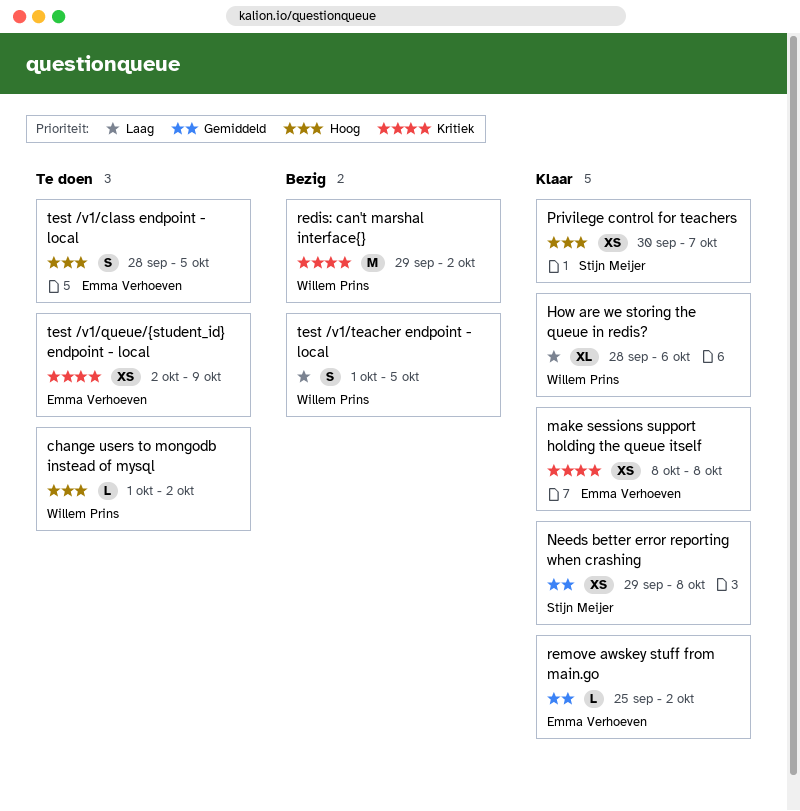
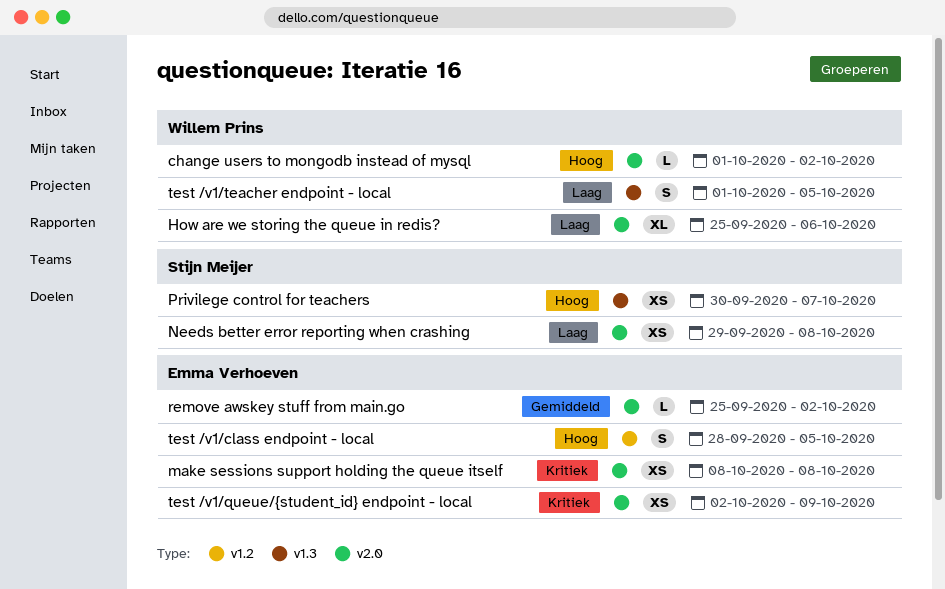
How are we storing the queue in redis?, start: Sep 28 -> Sep 25
Needs better error reporting when crashing, priority: Gemiddeld -> Laag
redis: can't marshal interface{}: present -> none

